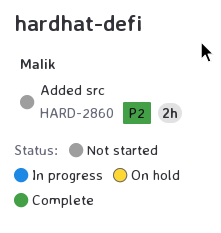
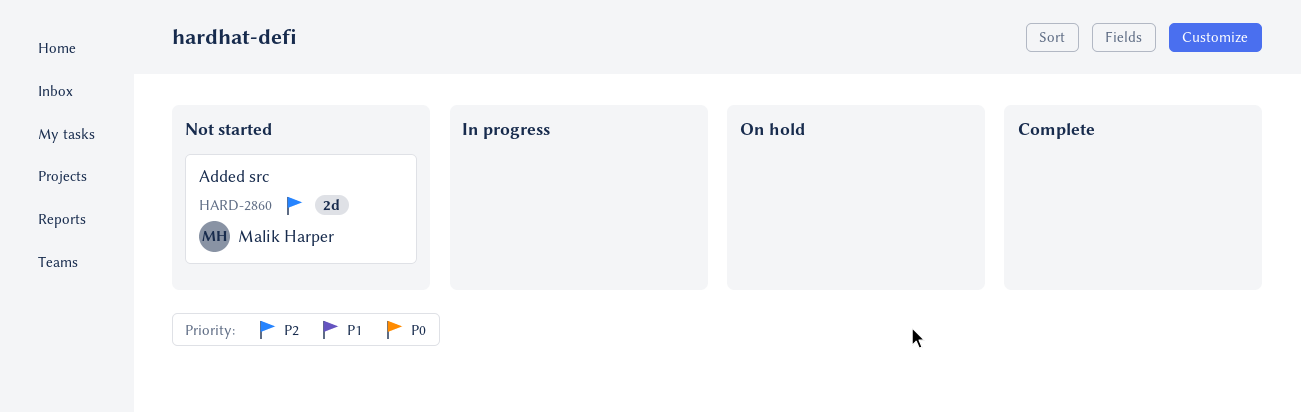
HARD-2860, estimate: 2h -> 2d

